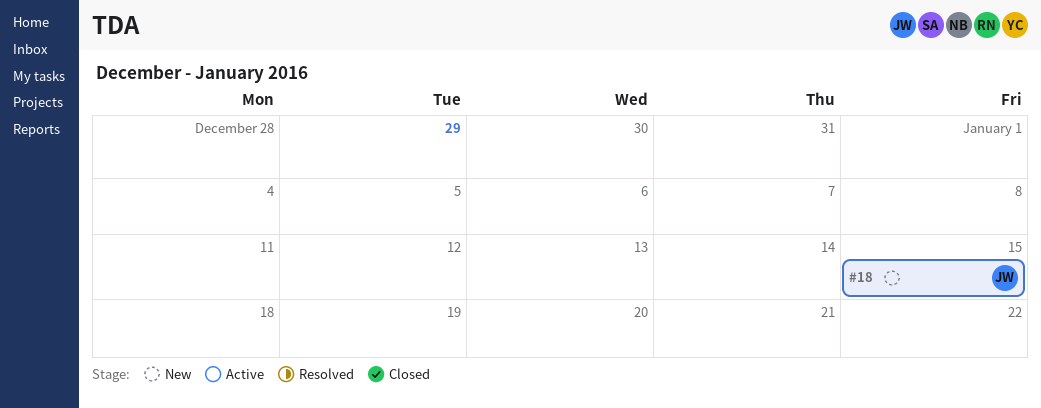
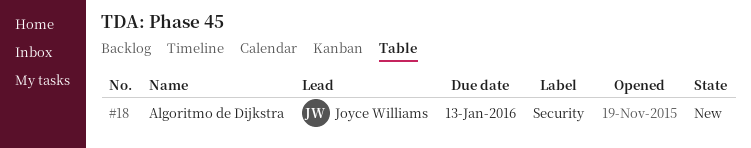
#18, due: Jan 15 -> Jan 13

